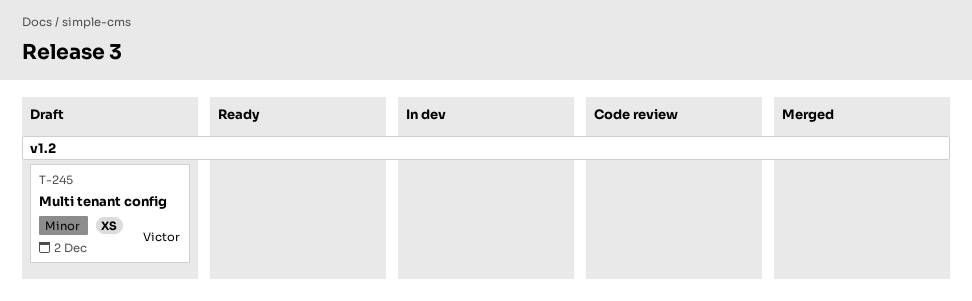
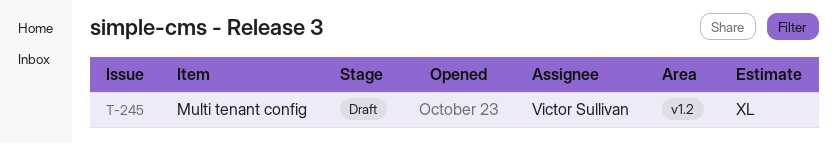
T-245, estimate: XS -> XL

